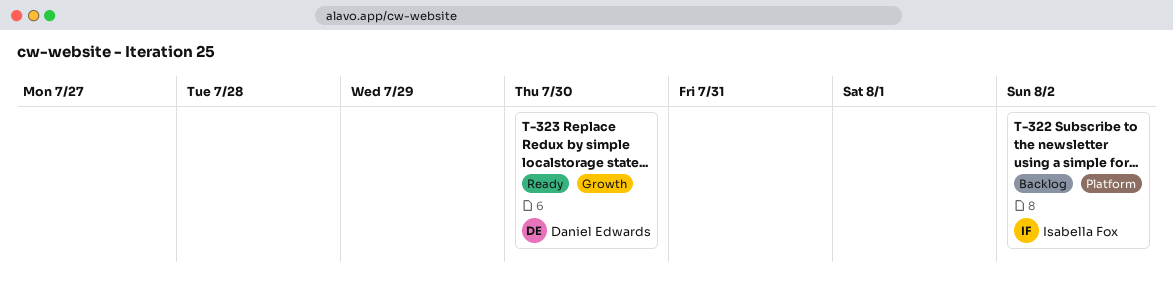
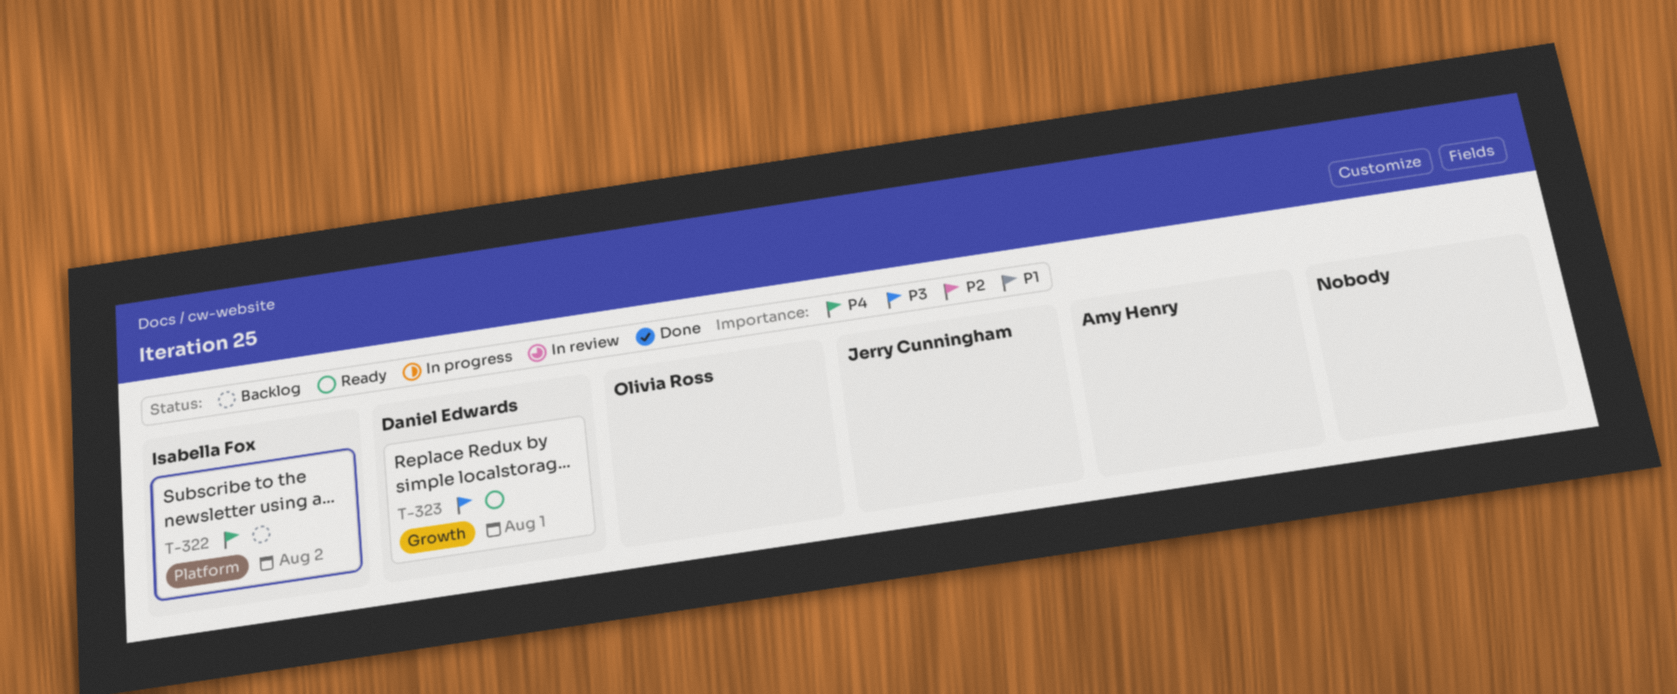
T-323, due: Jul 30 -> Aug 1

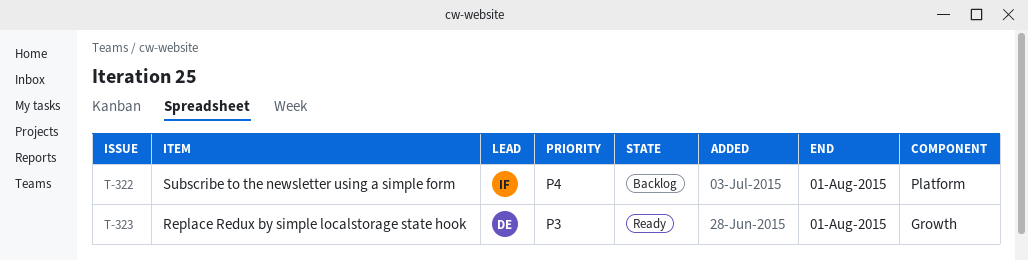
T-322, due: Aug 2 -> Aug 1

